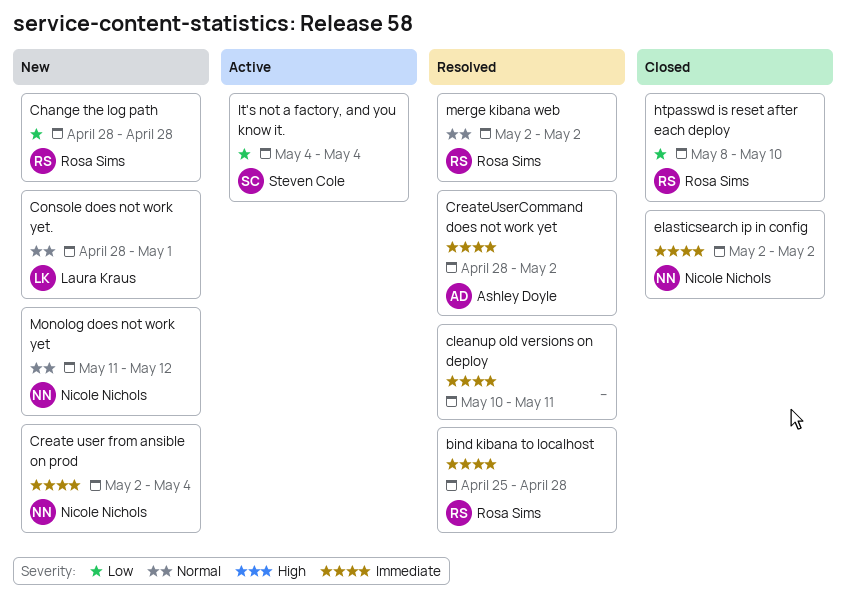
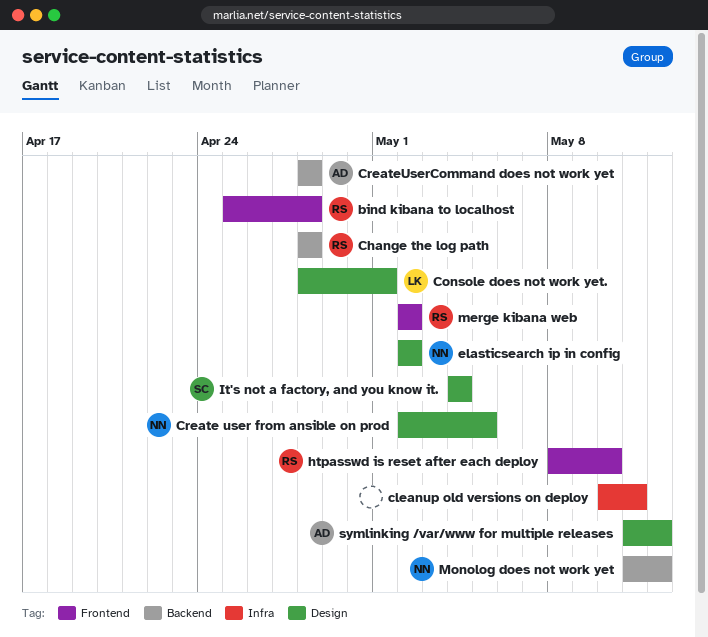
Create user from ansible on prod, due: May 4 -> May 5
CreateUserCommand does not work yet, due: May 2 -> Apr 28
symlinking /var/www for multiple releases: none -> present

